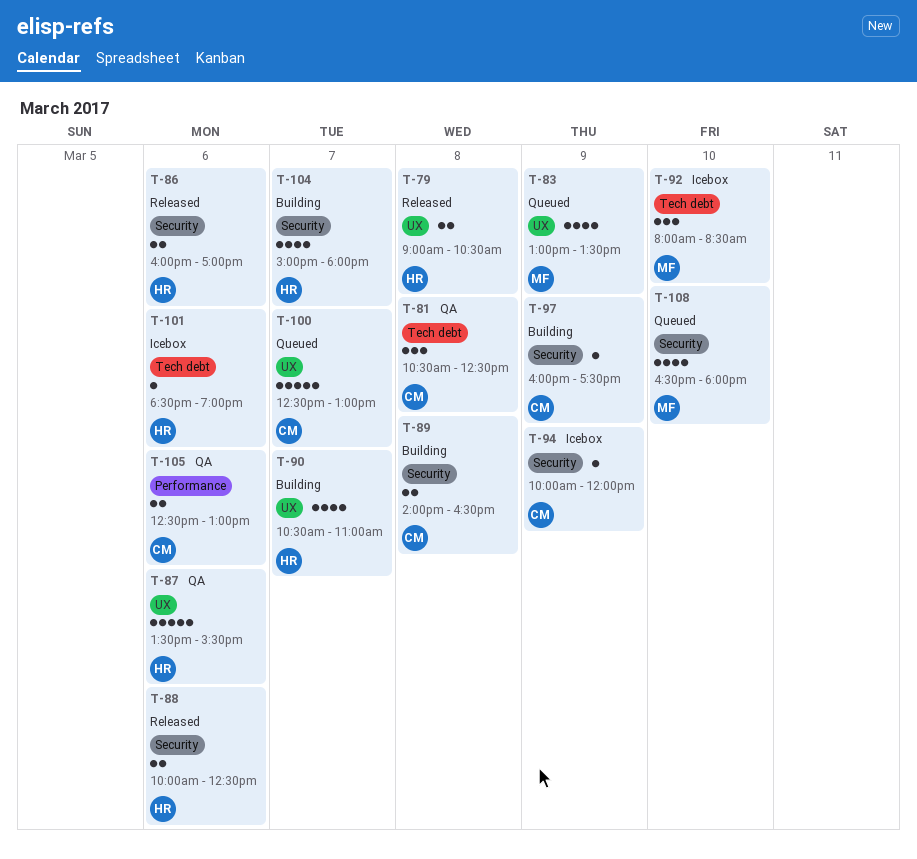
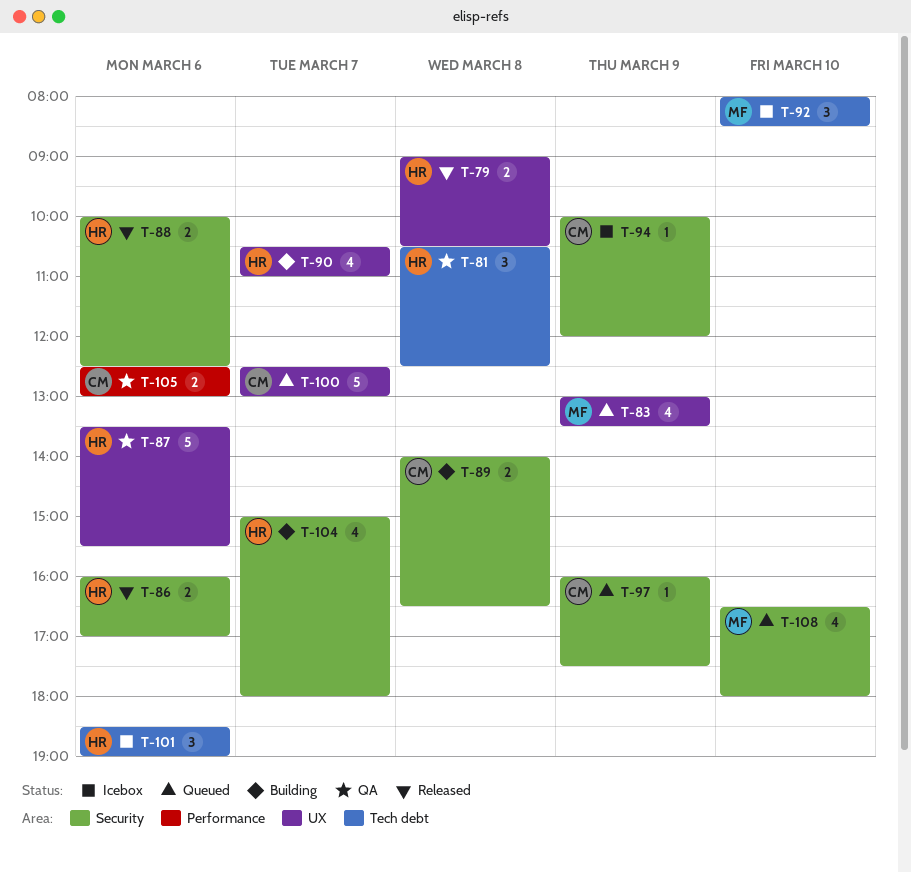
T-81, owner: CM -> HR
T-97, status: Building -> Queued
T-101, estimate: 1 -> 3

